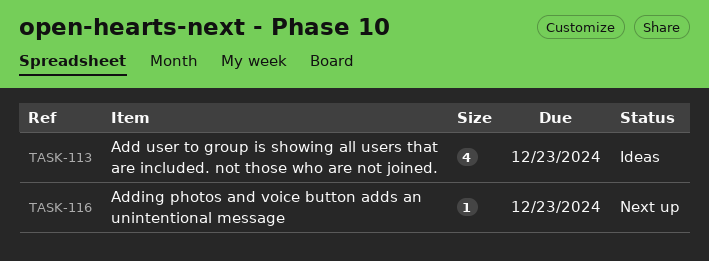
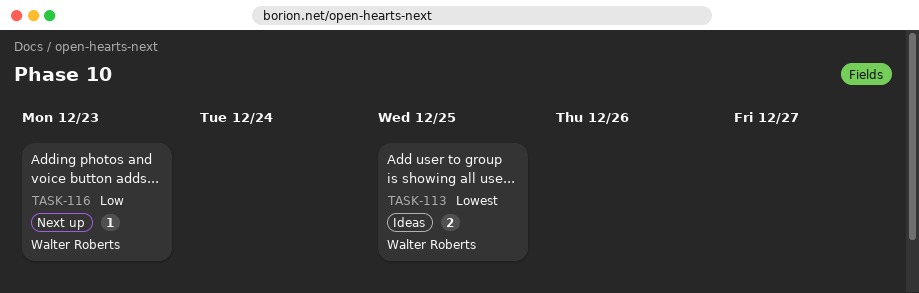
TASK-113, estimate: 4 -> 2
TASK-113, due: Dec 23 -> Dec 25

